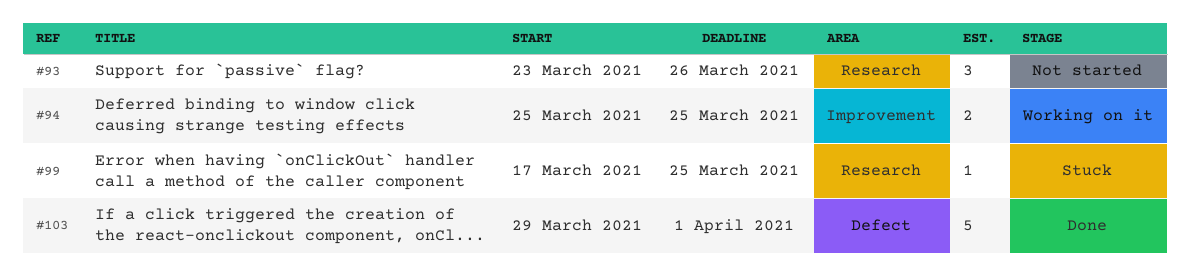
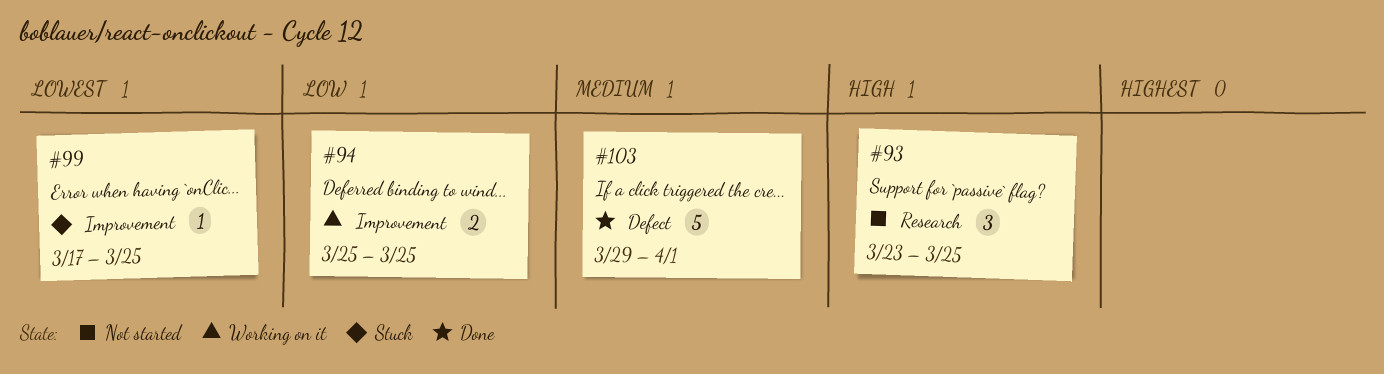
#93, due: Mar 26 -> Mar 25
#99, label: Research -> Improvement

